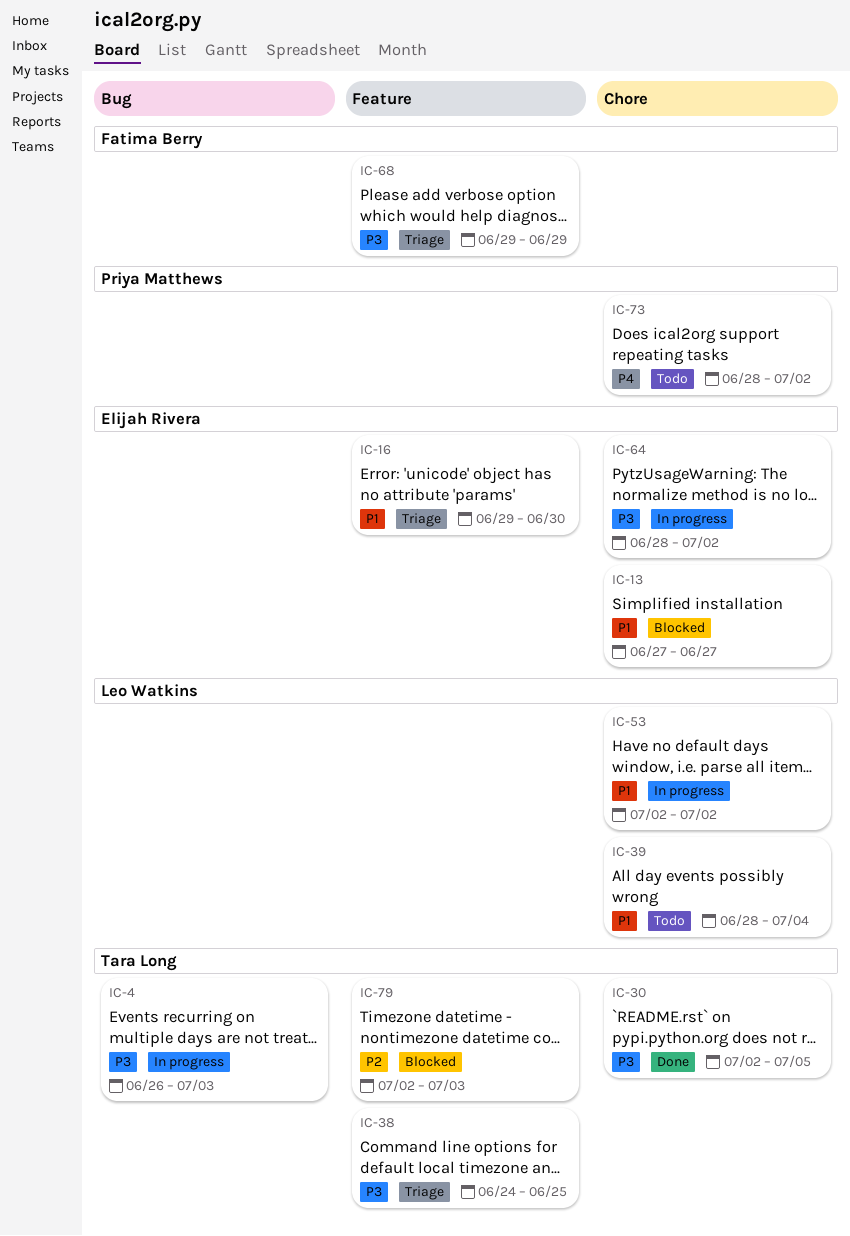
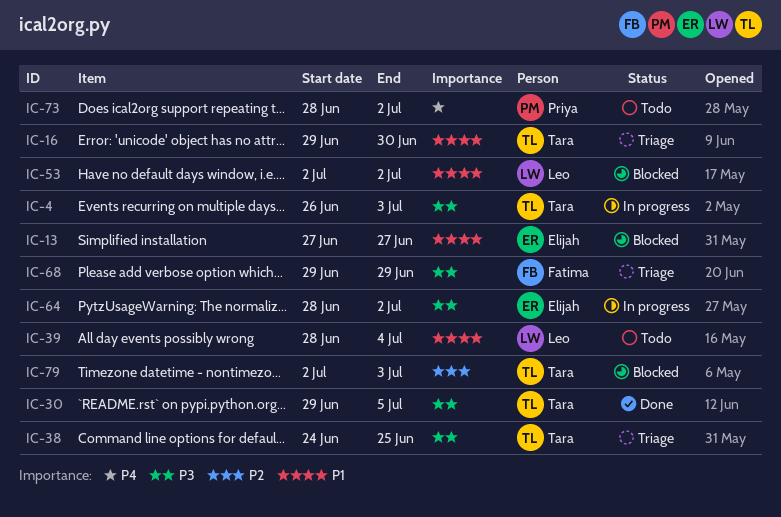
IC-16, owner: Elijah Rivera -> Tara Long
IC-30, start: Jul 2 -> Jun 29
IC-53, status: In progress -> Blocked

